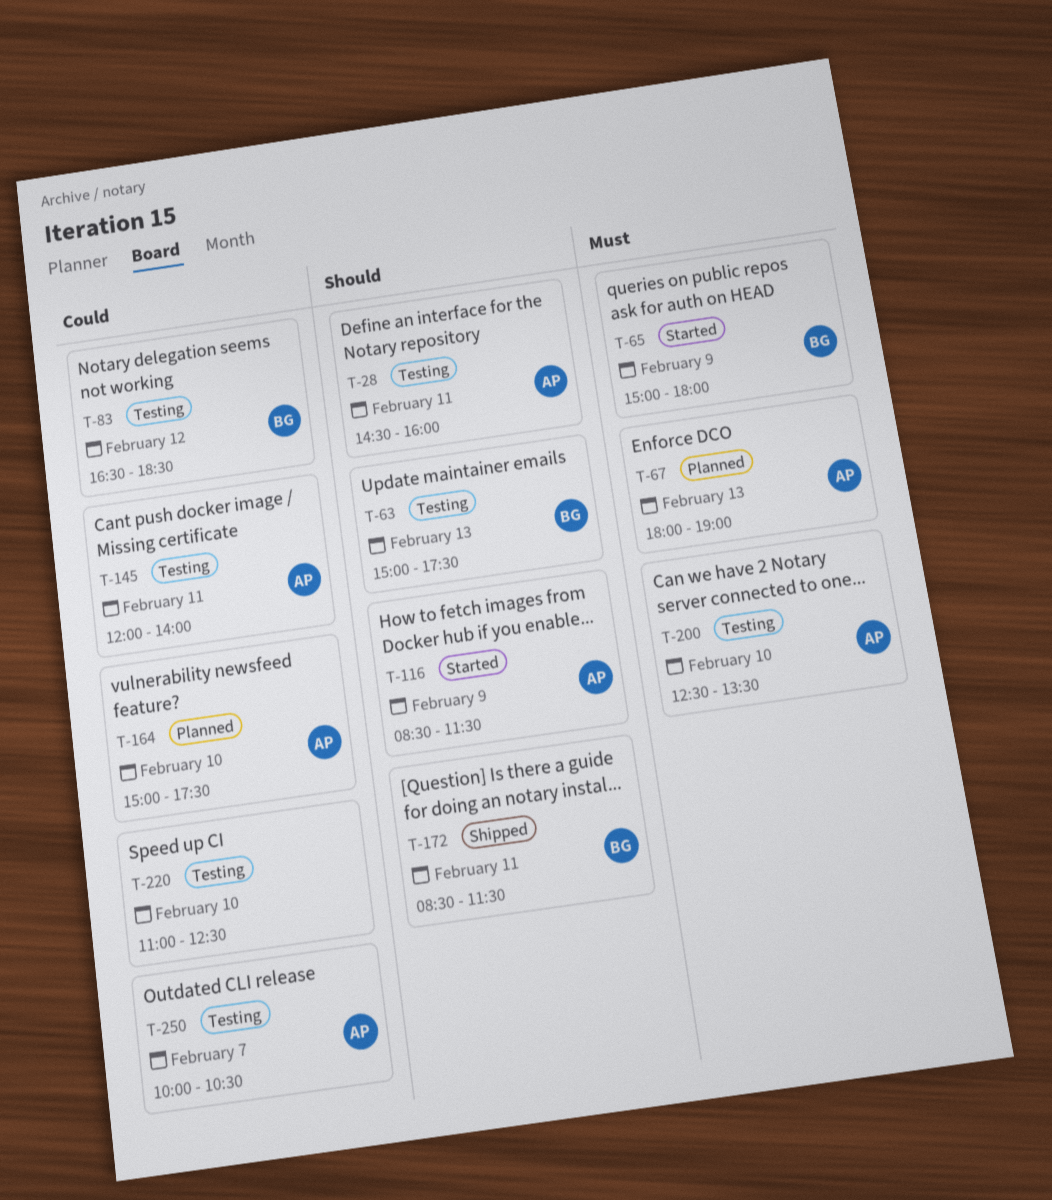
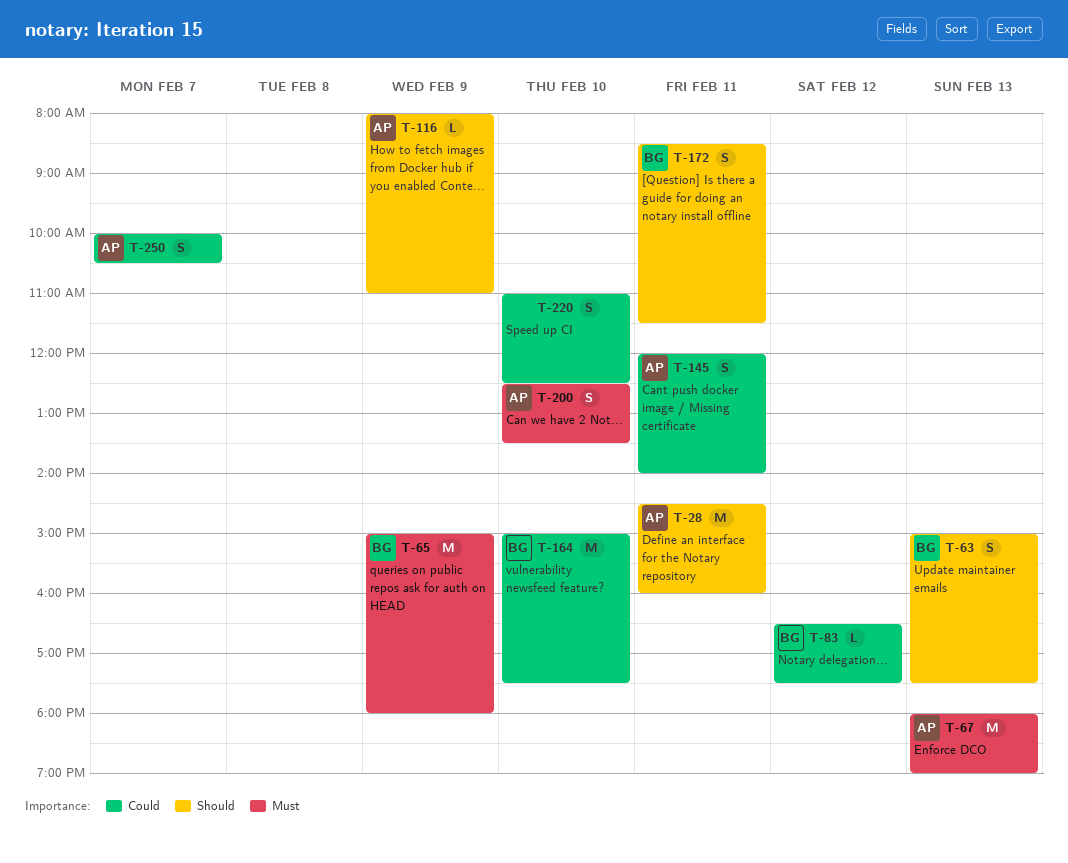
T-83, ends: 18:30 -> 17:30
T-116, begins: 08:30 -> 08:00
T-116, ends: 11:30 -> 11:00
T-164, owner: AP -> BG

